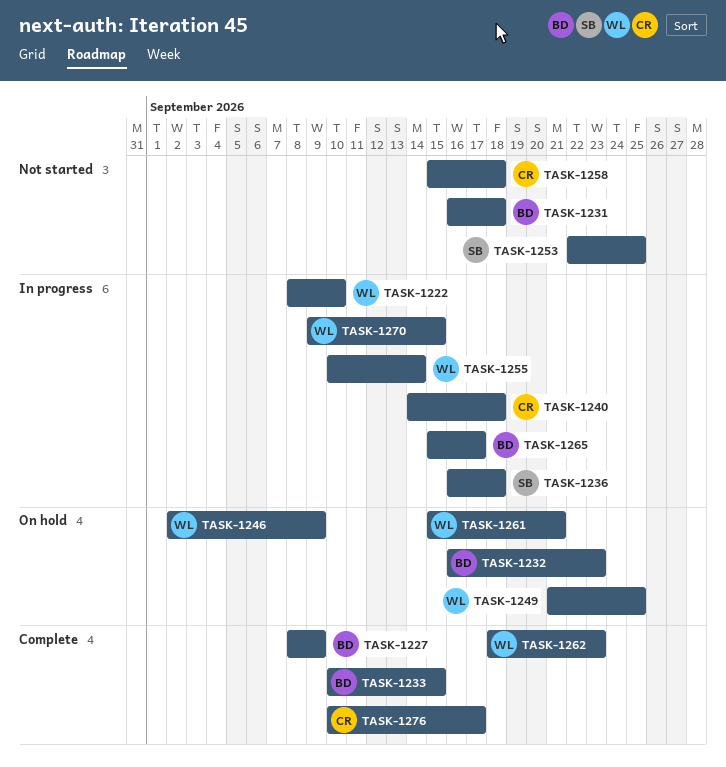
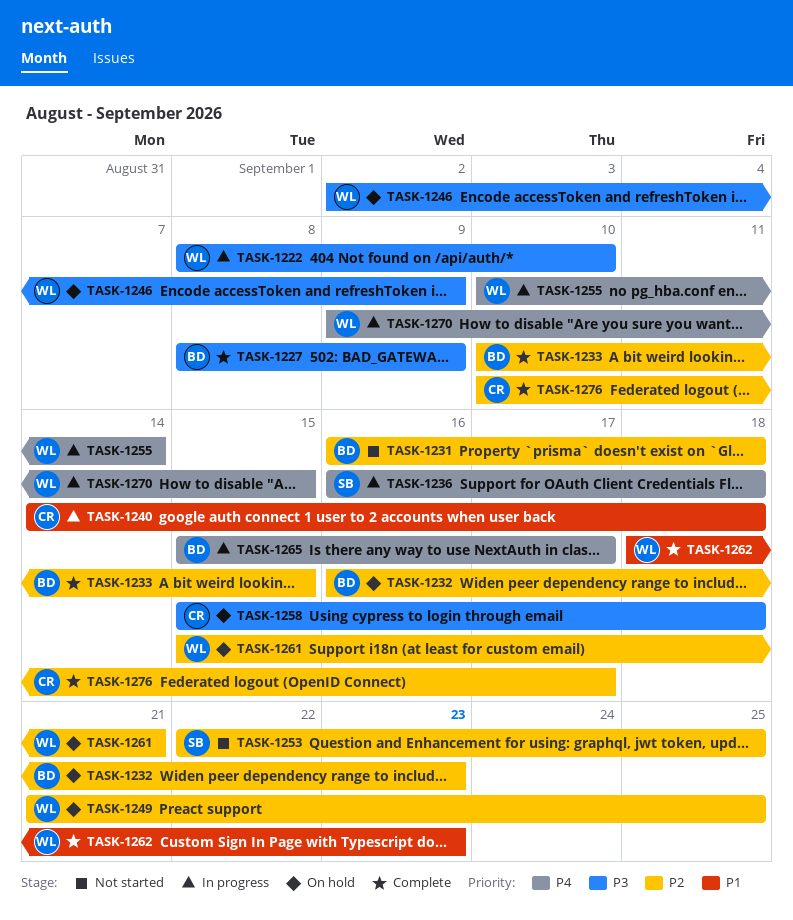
TASK-1258, status: Not started -> On hold

